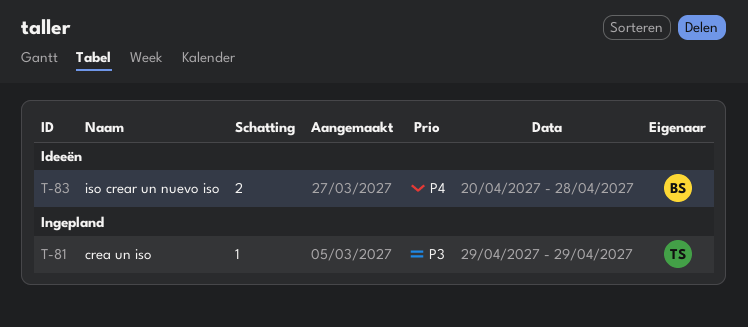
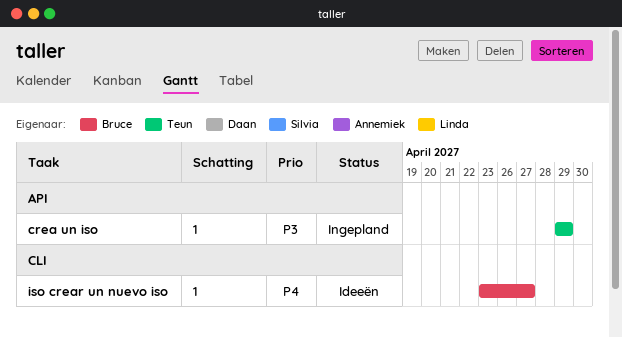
iso crear un nuevo iso, estimate: 2 -> 1
iso crear un nuevo iso, start: Apr 20 -> Apr 23
iso crear un nuevo iso, due: Apr 28 -> Apr 27

